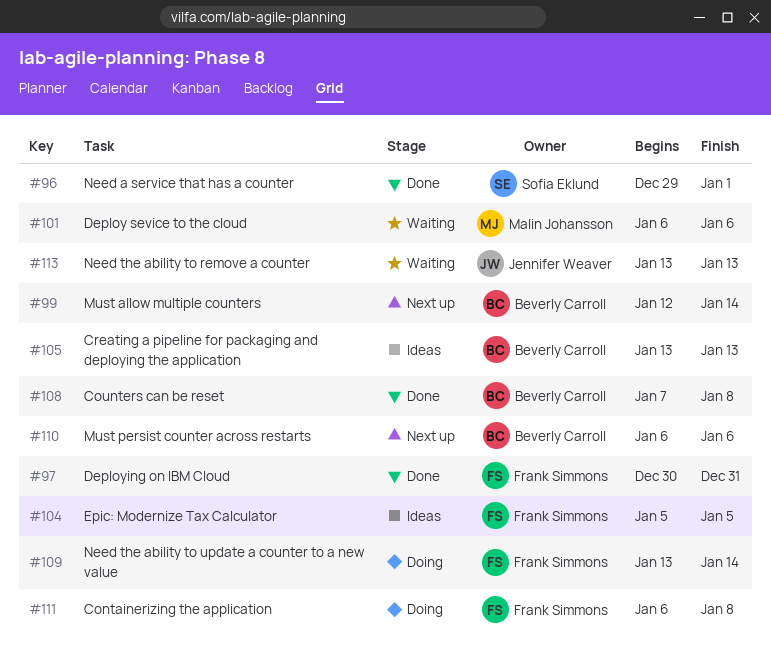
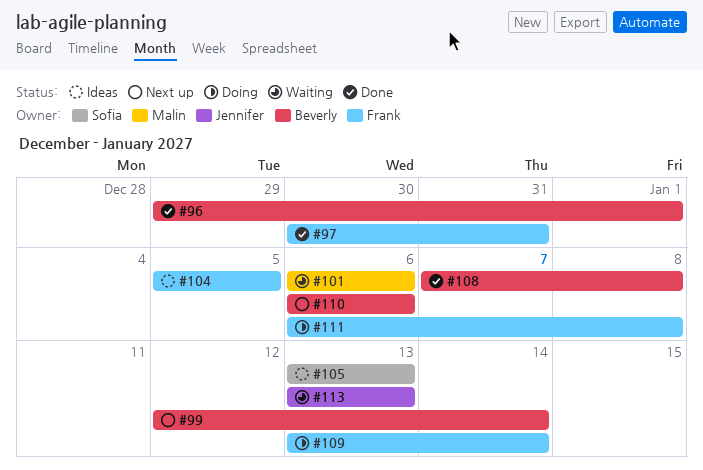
#96, owner: Sofia Eklund -> Beverly Carroll
#105, owner: Beverly Carroll -> Sofia Eklund

